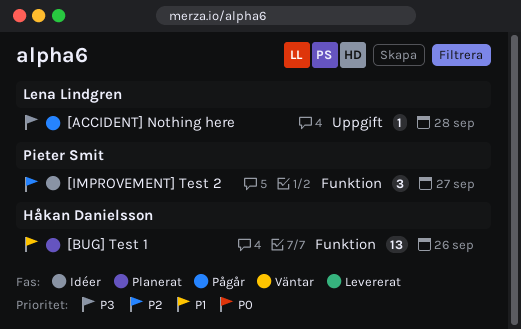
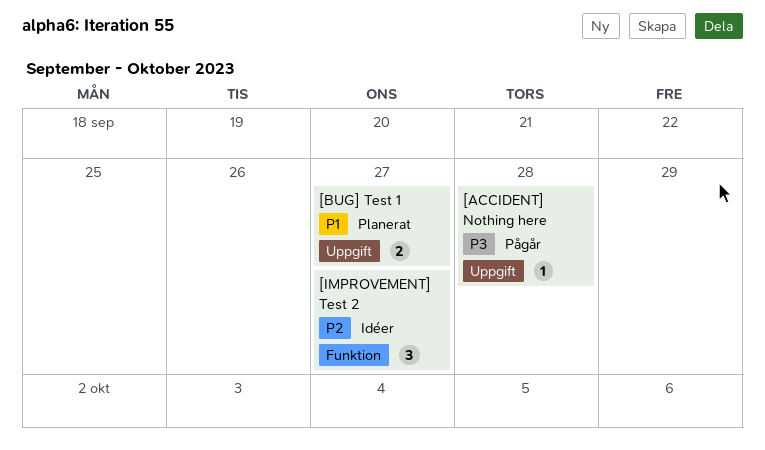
[BUG] Test 1, label: Funktion -> Uppgift
[BUG] Test 1, estimate: 13 -> 2
[BUG] Test 1, due: Sep 26 -> Sep 27

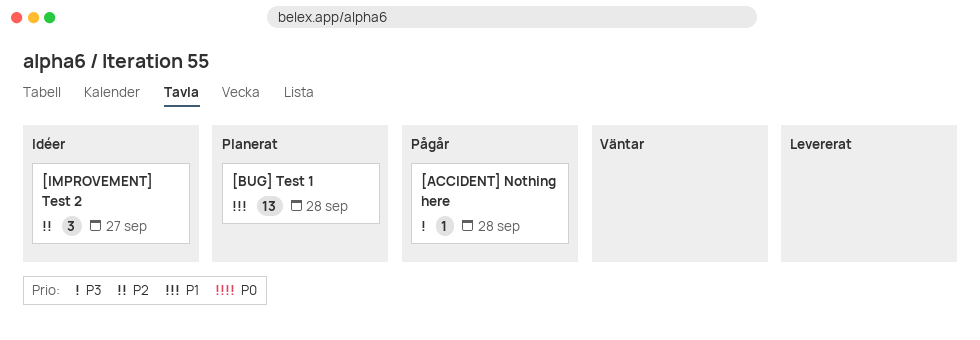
[BUG] Test 1, estimate: 2 -> 13
[BUG] Test 1, due: Sep 27 -> Sep 28

